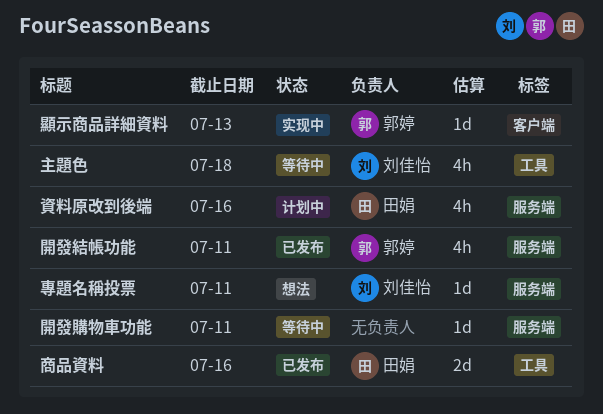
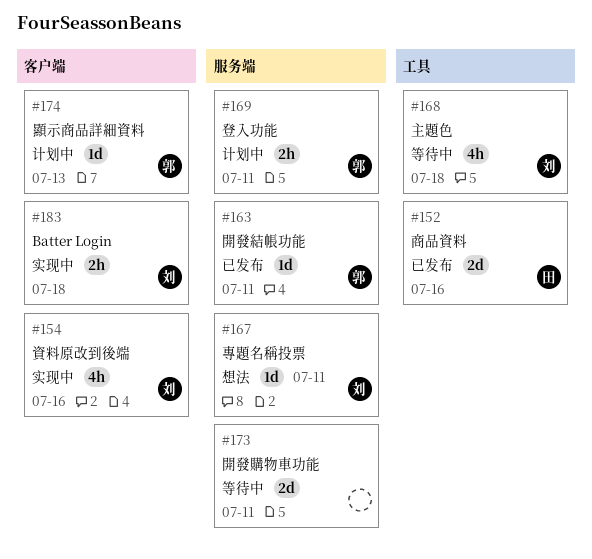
Batter Login: none -> present
登入功能: none -> present
資料原改到後端, status: 计划中 -> 实现中
資料原改到後端, owner: 田娟 -> 刘佳怡
資料原改到後端, label: 服务端 -> 客户端
開發結帳功能, estimate: 4h -> 1d
開發購物車功能, estimate: 1d -> 2d
顯示商品詳細資料, status: 实现中 -> 计划中

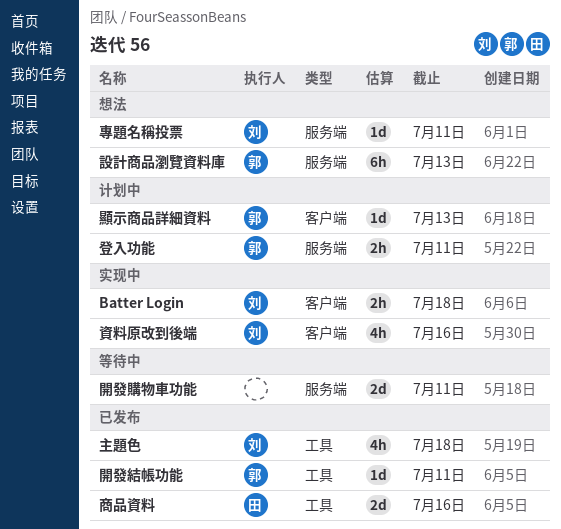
主題色, status: 等待中 -> 已发布
設計商品瀏覽資料庫: none -> present
開發結帳功能, label: 服务端 -> 工具

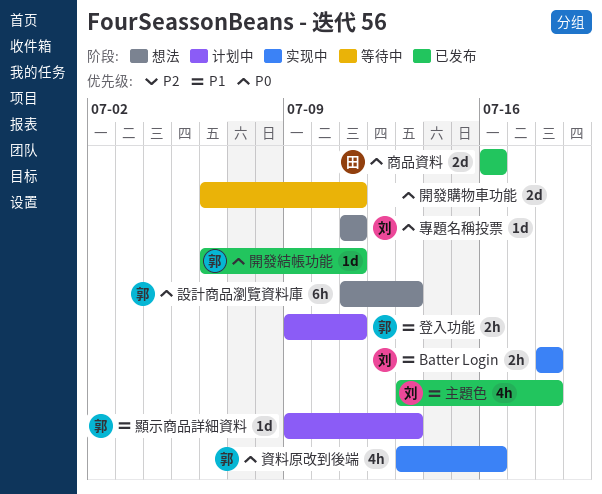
資料原改到後端, owner: 刘 -> 郭

